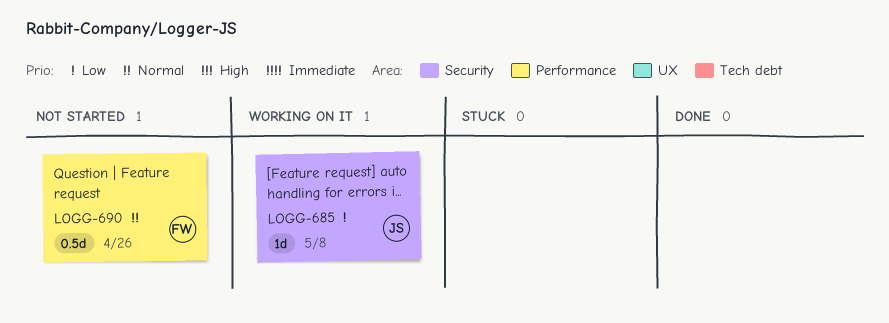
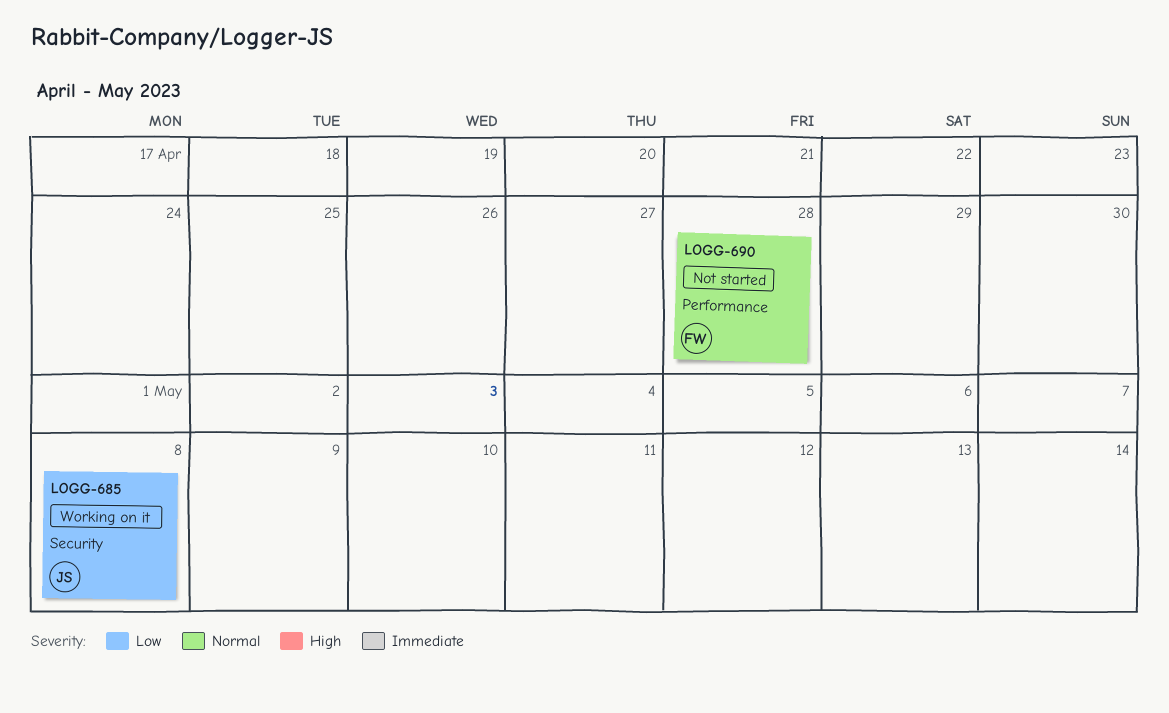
LOGG-690, due: Apr 26 -> Apr 28

